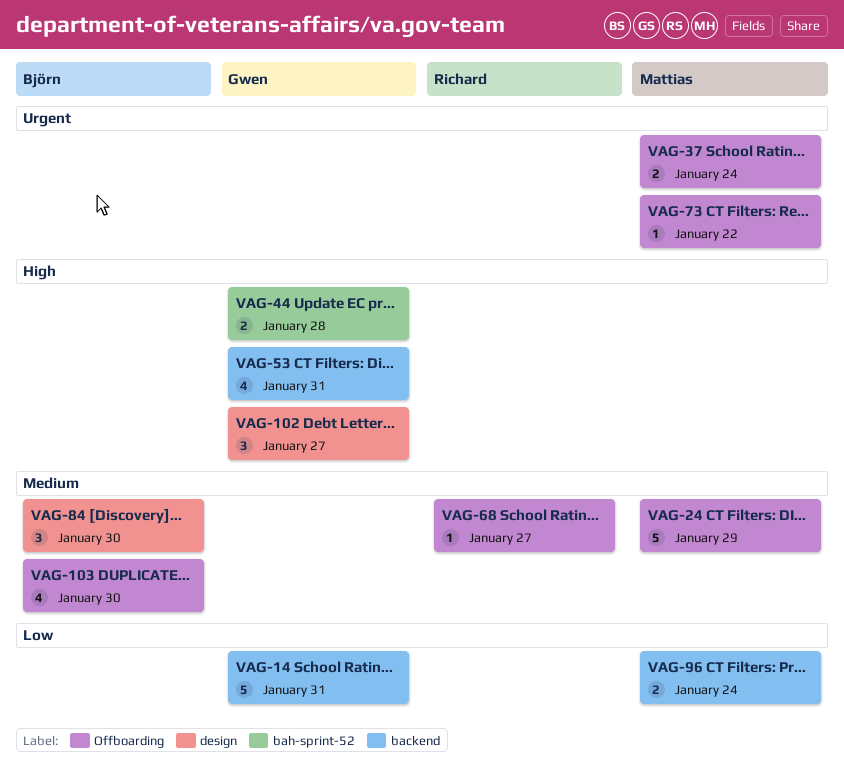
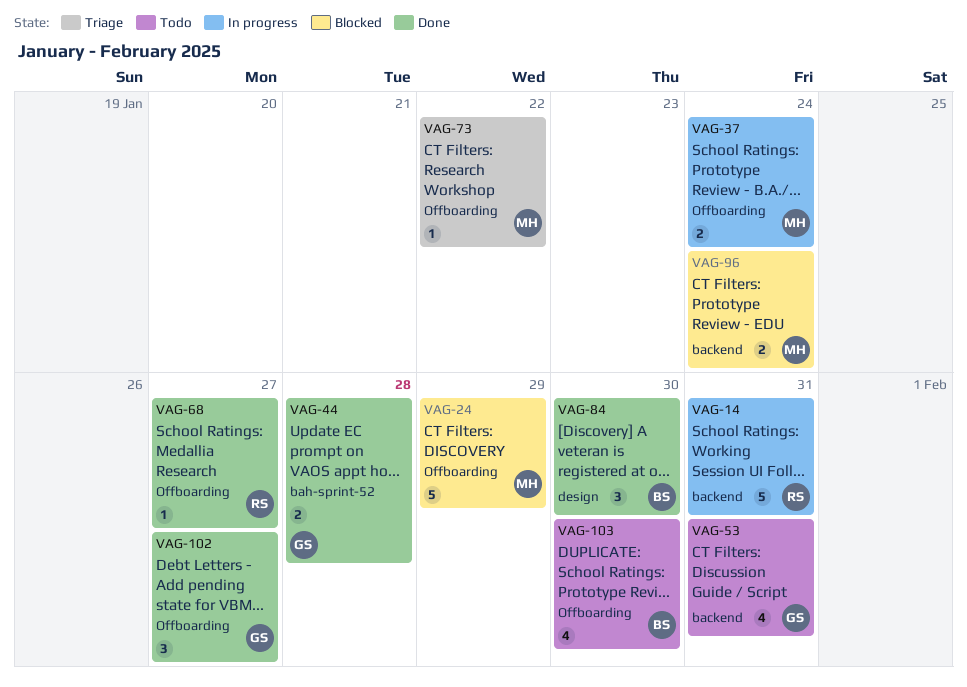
VAG-14, owner: Gwen -> Richard
VAG-102, label: design -> Offboarding

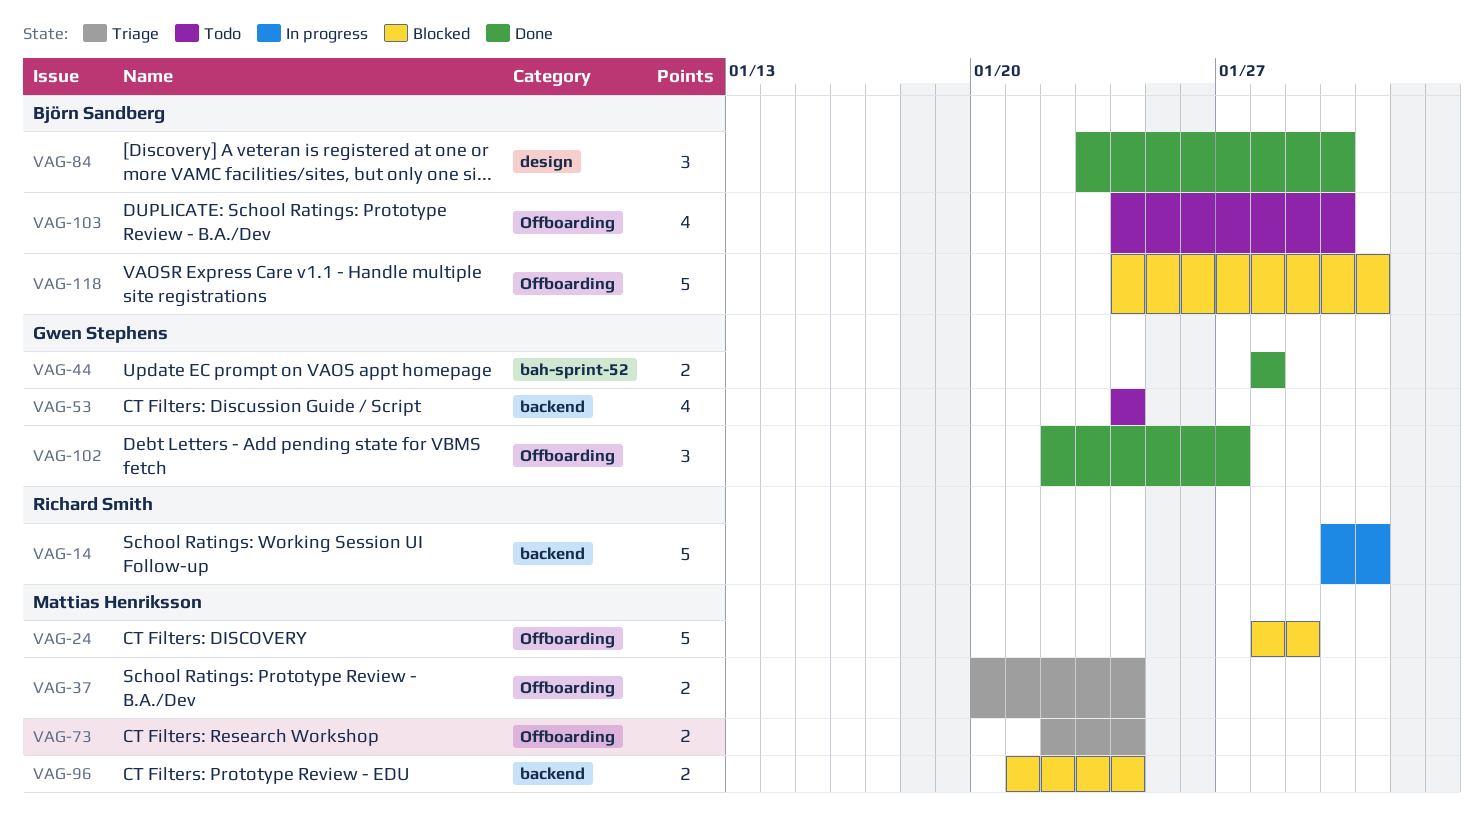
VAG-37, status: In progress -> Triage
VAG-53, due: Jan 31 -> Jan 24
VAG-68: present -> none
VAG-73, estimate: 1 -> 2
VAG-73, due: Jan 22 -> Jan 24
VAG-118: none -> present

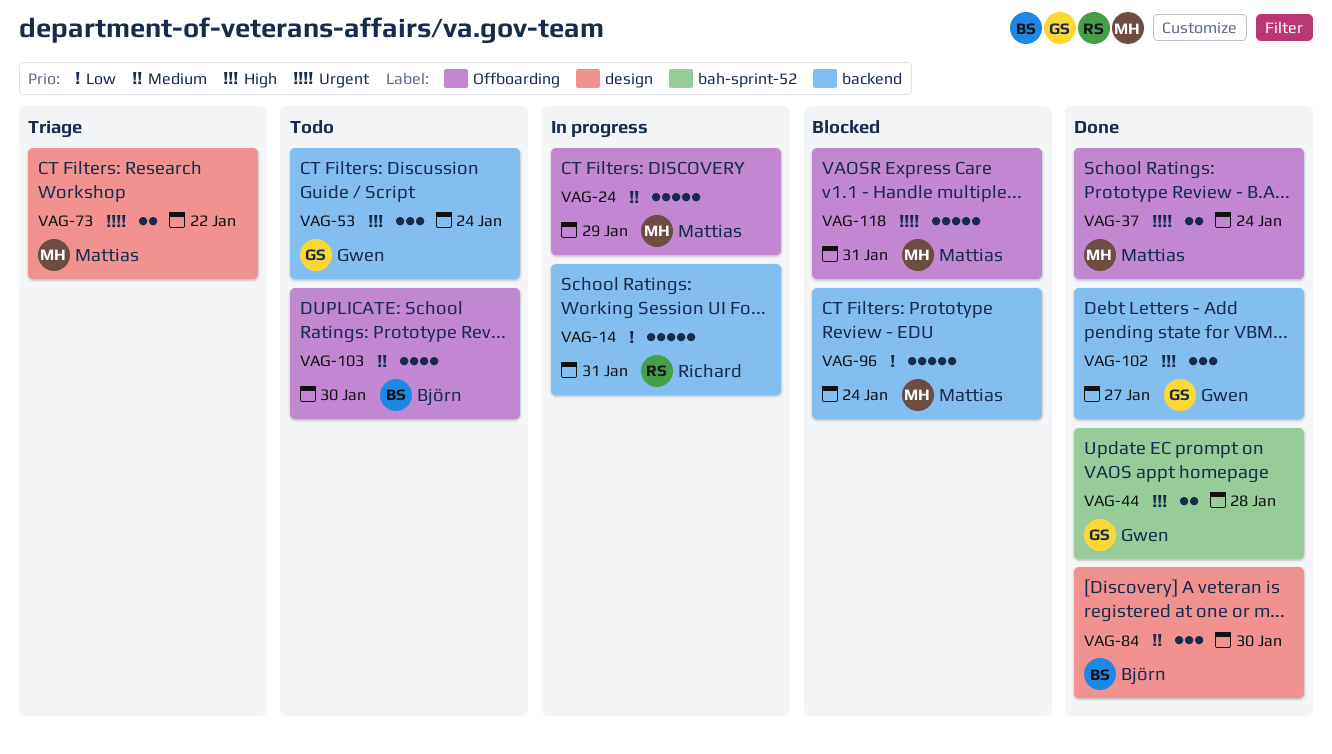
VAG-24, status: Blocked -> In progress
VAG-37, status: Triage -> Done
VAG-53, estimate: 4 -> 3
VAG-73, label: Offboarding -> design
VAG-73, due: Jan 24 -> Jan 22
VAG-96, estimate: 2 -> 5
VAG-102, label: Offboarding -> backend
VAG-118, owner: Björn Sandberg -> Mattias Henriksson

